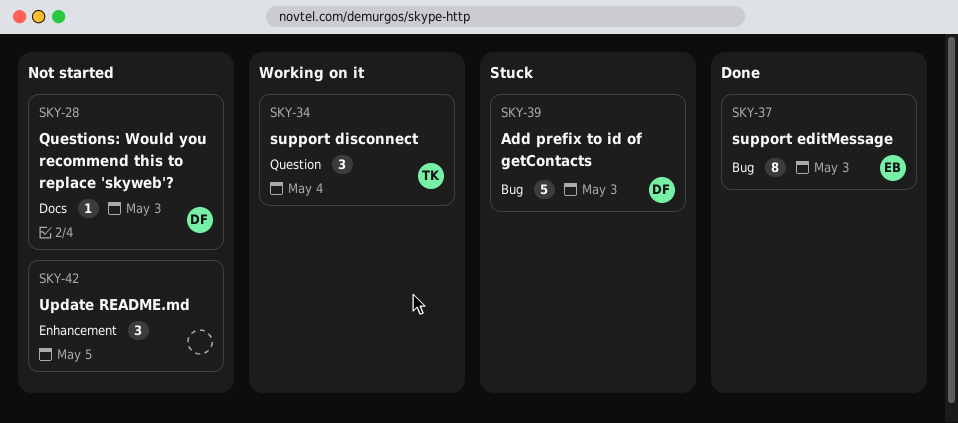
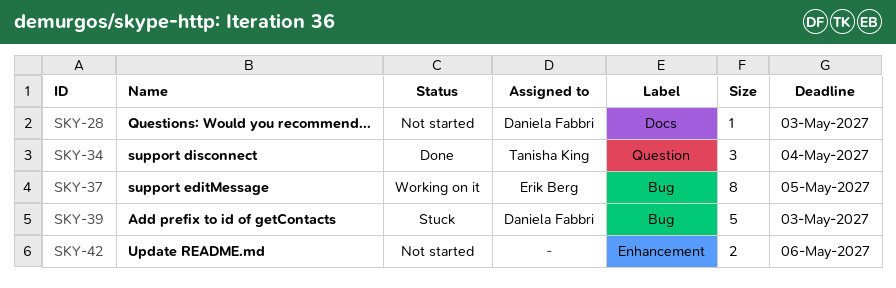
SKY-34, status: Working on it -> Done
SKY-37, status: Done -> Working on it
SKY-37, due: May 3 -> May 5
SKY-42, estimate: 3 -> 2
SKY-42, due: May 5 -> May 6

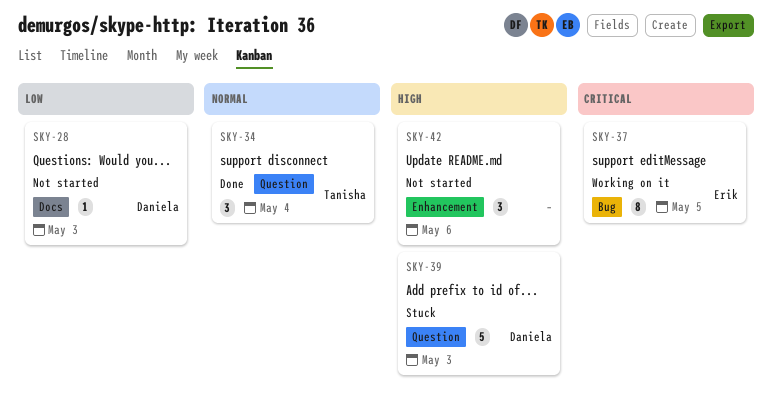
SKY-39, label: Bug -> Question
SKY-42, estimate: 2 -> 3

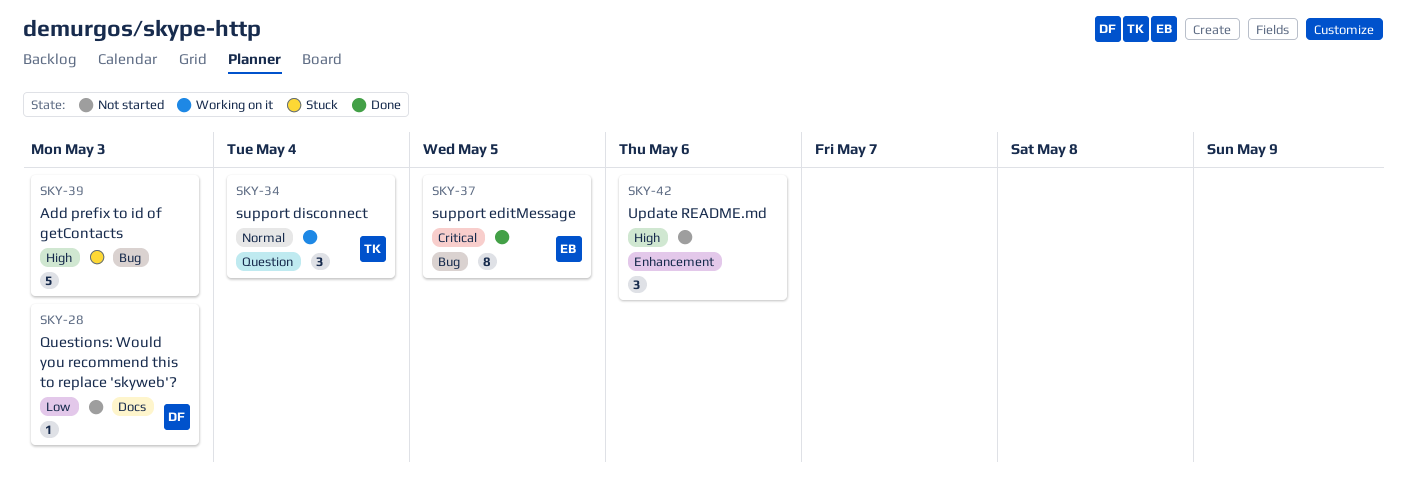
SKY-34, status: Done -> Working on it
SKY-37, status: Working on it -> Done
SKY-39, owner: Daniela -> none
SKY-39, label: Question -> Bug

